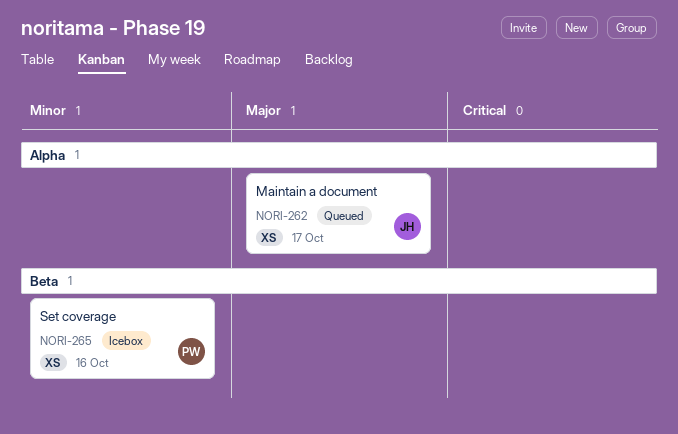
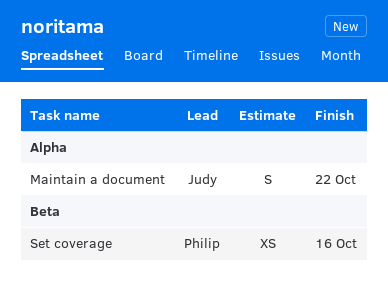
Maintain a document, estimate: XS -> S
Maintain a document, due: Oct 17 -> Oct 22

